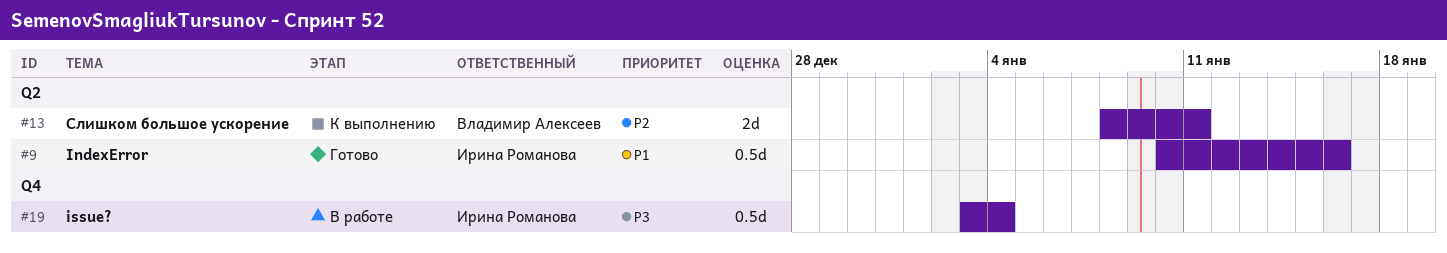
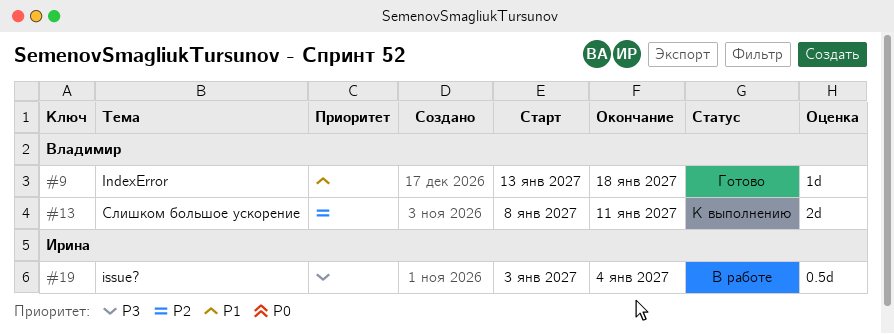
#9, owner: Ирина Романова -> Владимир Алексеев
#9, estimate: 0.5d -> 1d
#9, start: Jan 10 -> Jan 13
#9, due: Jan 16 -> Jan 18

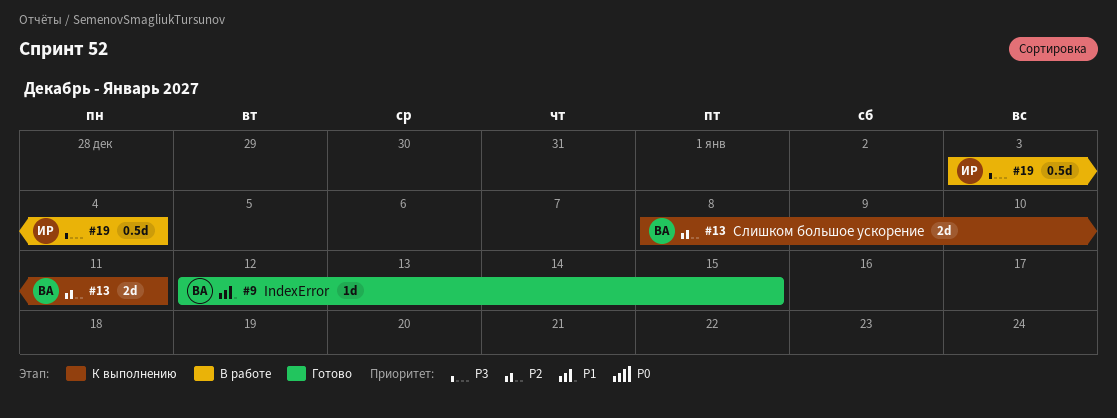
#9, start: Jan 13 -> Jan 12
#9, due: Jan 18 -> Jan 15

